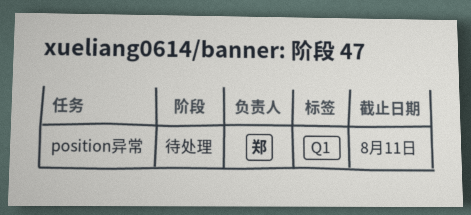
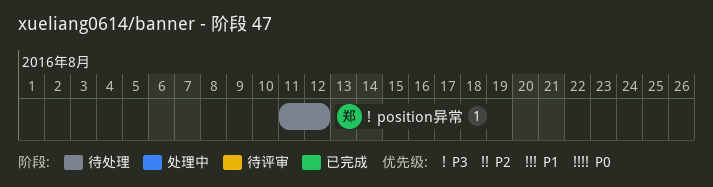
position异常, due: Aug 11 -> Aug 12

